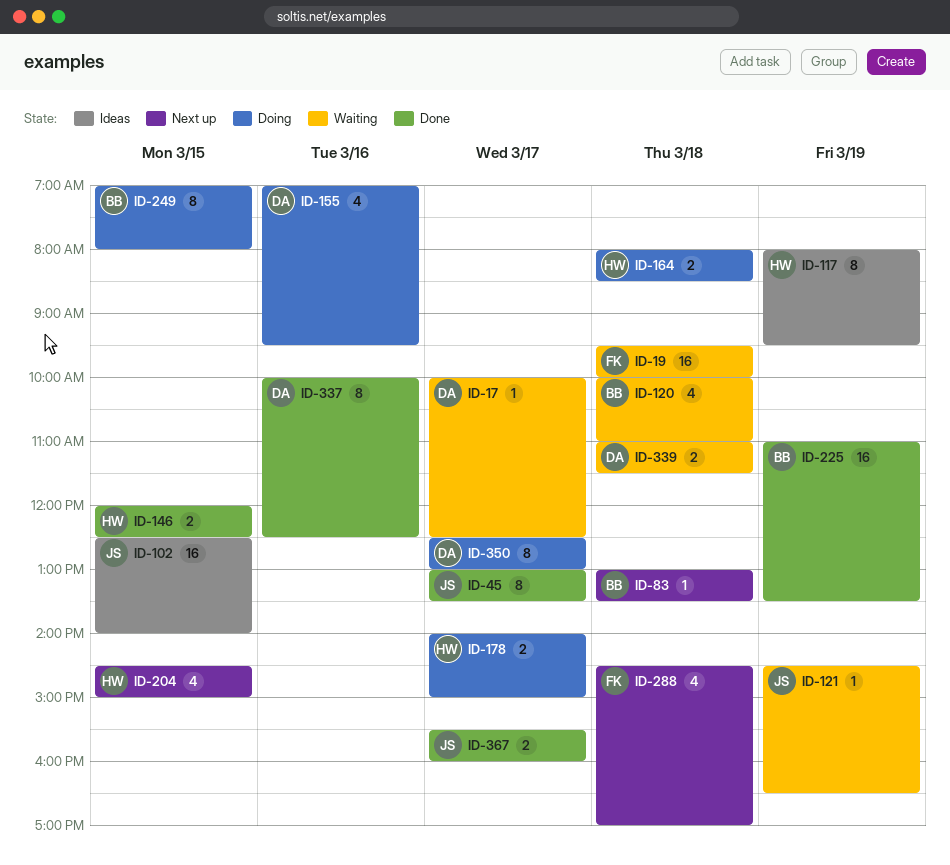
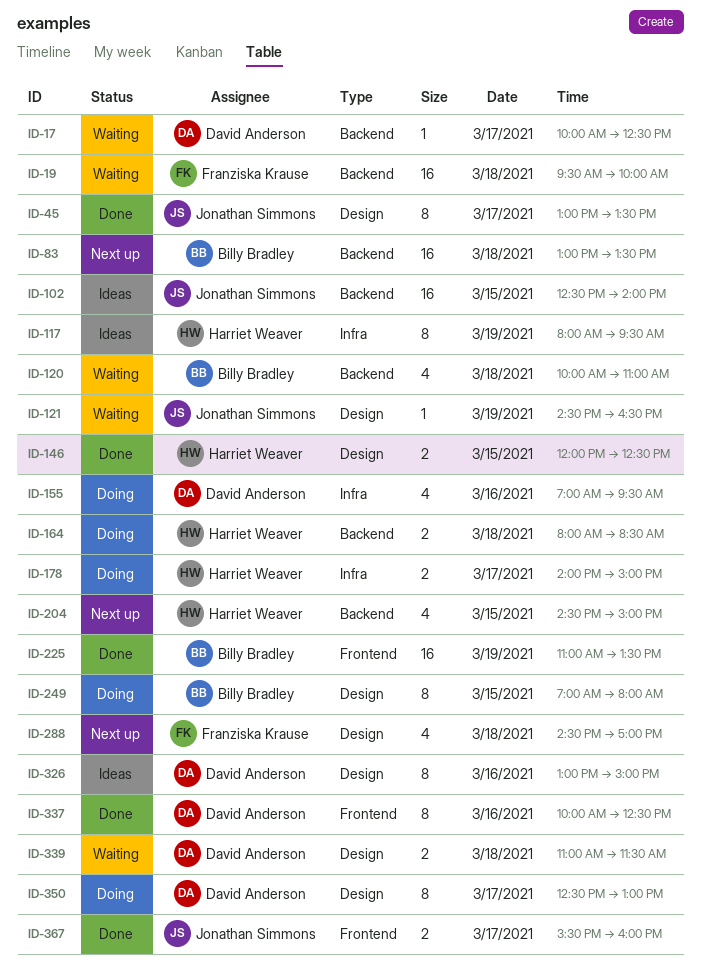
ID-83, estimate: 1 -> 16
ID-326: none -> present

